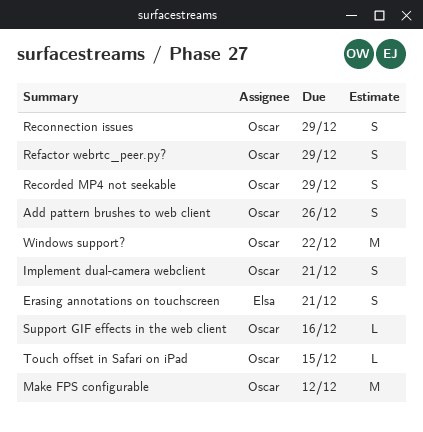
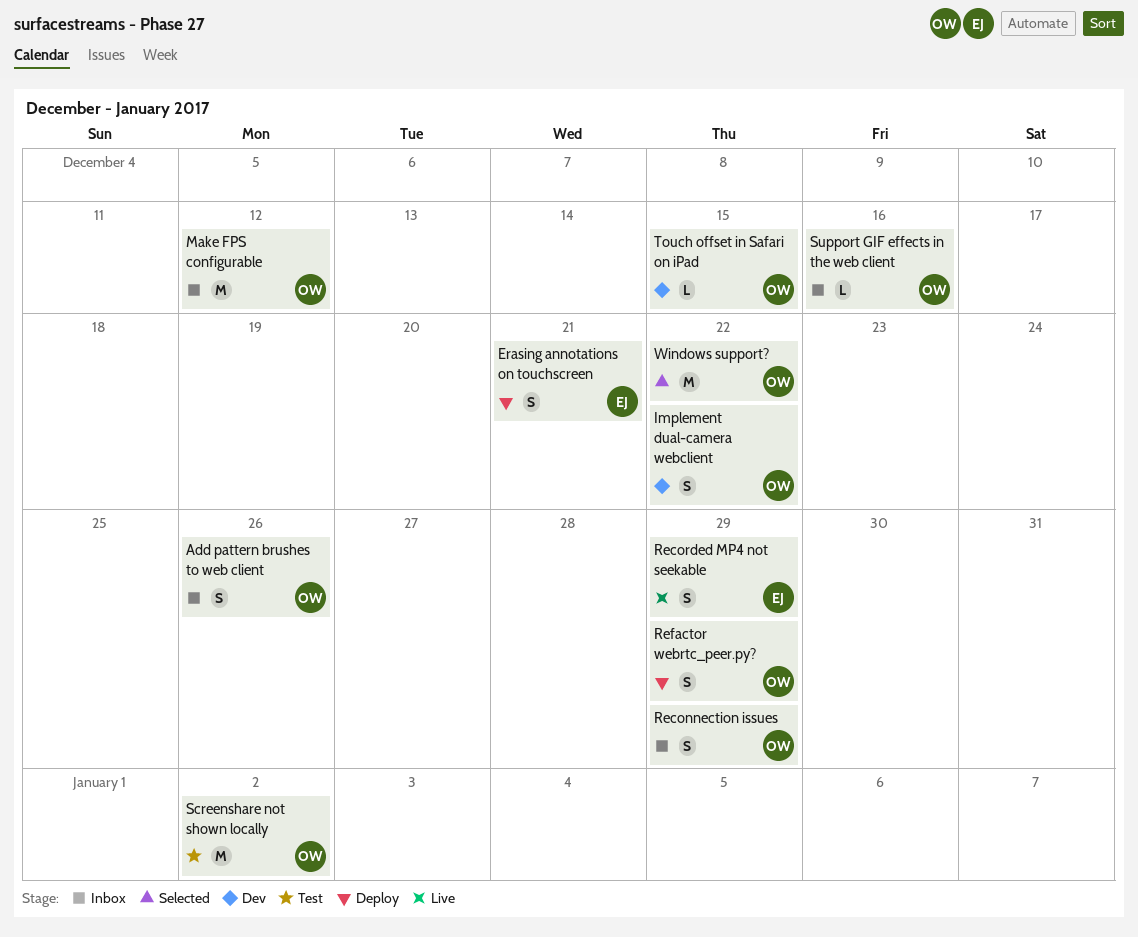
Implement dual-camera webclient, due: Dec 21 -> Dec 22
Recorded MP4 not seekable, owner: Oscar -> Elsa
Screenshare not shown locally: none -> present

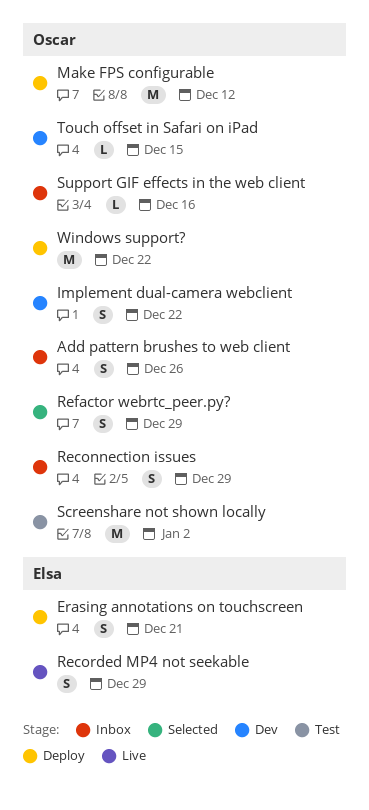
Make FPS configurable, status: Inbox -> Deploy
Refactor webrtc_peer.py?, status: Deploy -> Selected
Windows support?, status: Selected -> Deploy

